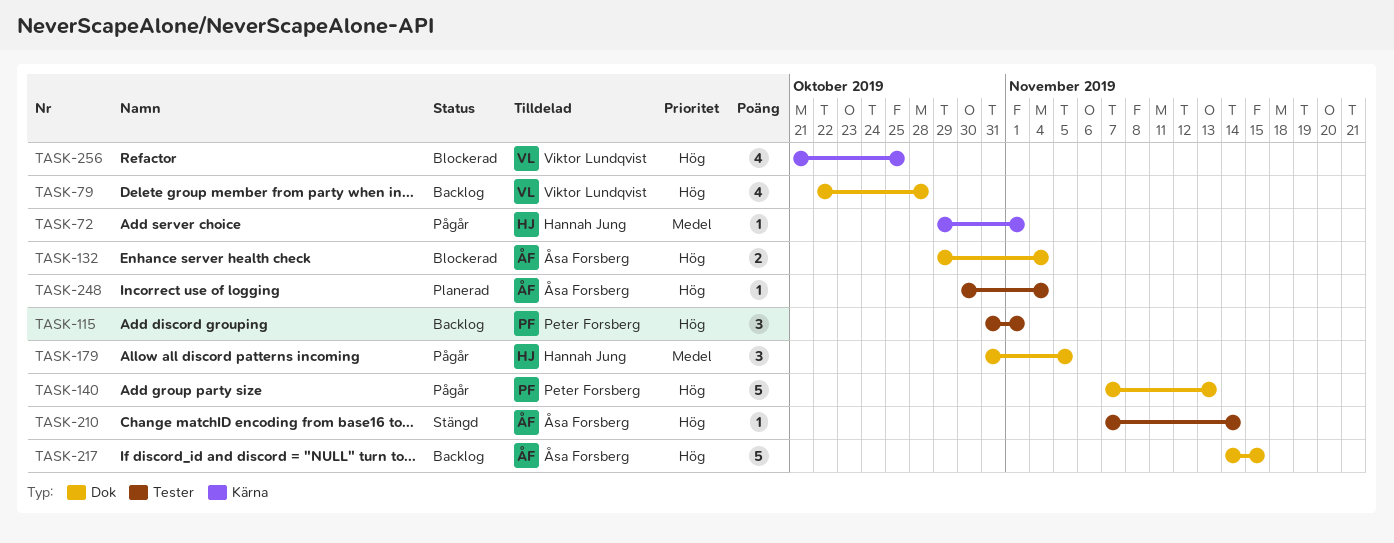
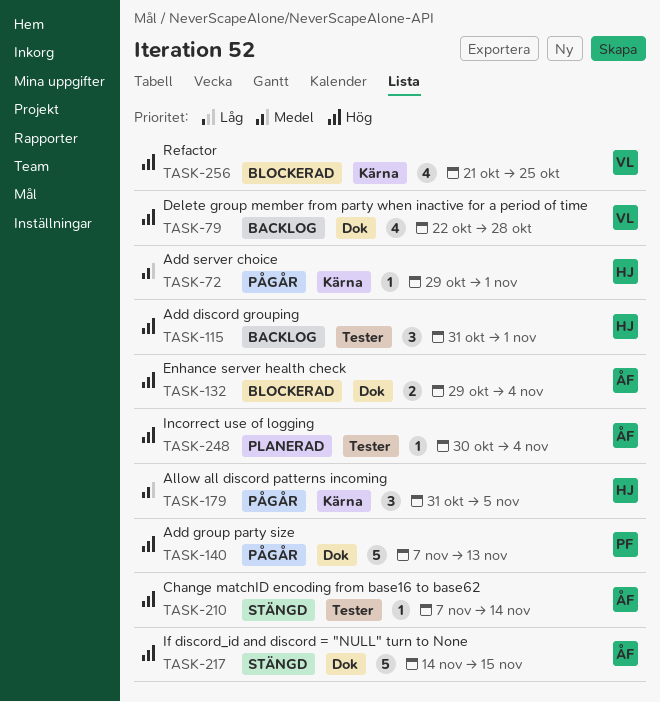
TASK-115, owner: Peter Forsberg -> Hannah Jung
TASK-179, label: Dok -> Kärna
TASK-217, status: Backlog -> Stängd

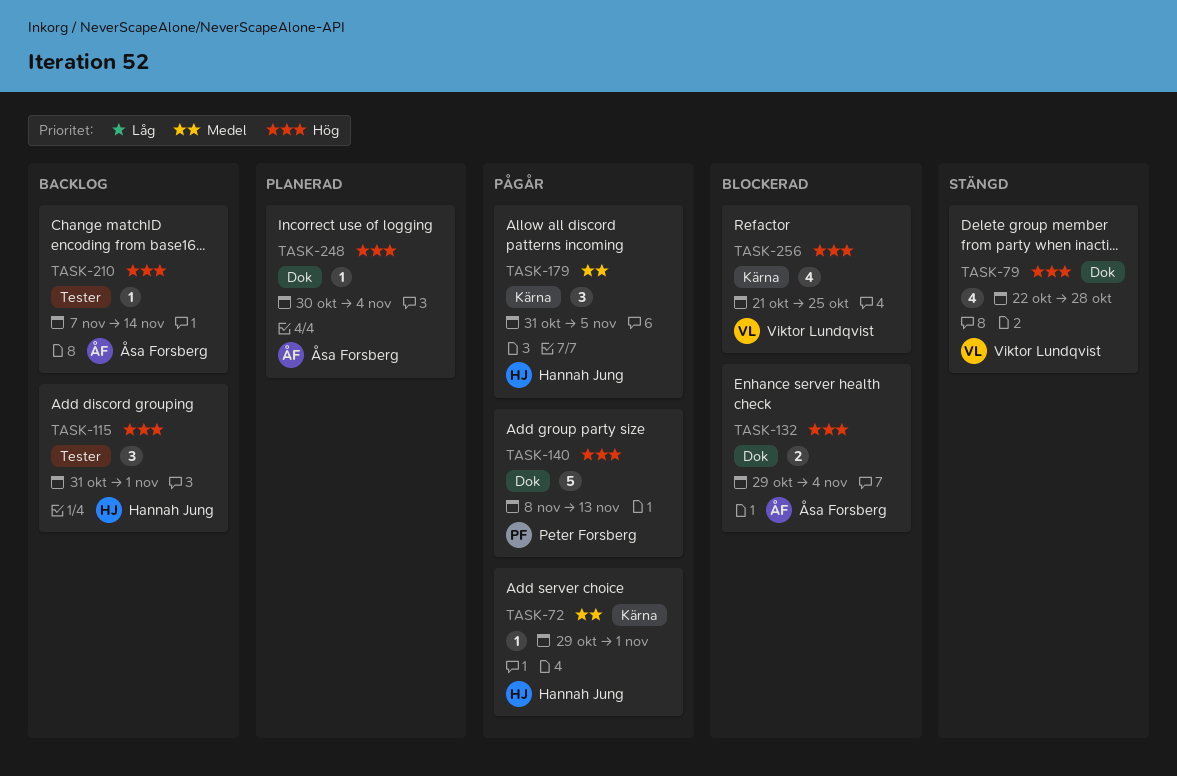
TASK-79, status: Backlog -> Stängd
TASK-140, start: Nov 7 -> Nov 8
TASK-210, status: Stängd -> Backlog
TASK-217: present -> none
TASK-248, label: Tester -> Dok

